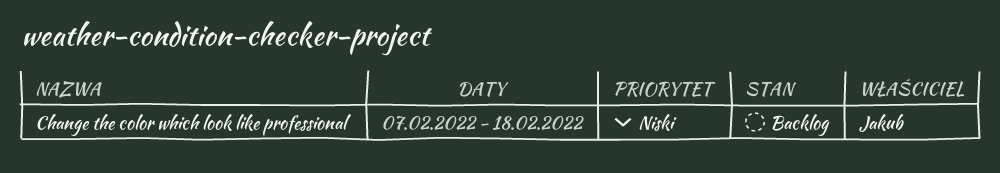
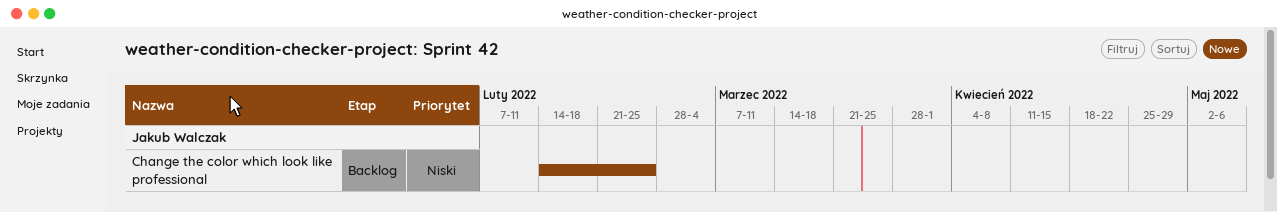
Change the color which look like professional, start: Feb 7 -> Feb 14
Change the color which look like professional, due: Feb 18 -> Feb 25

